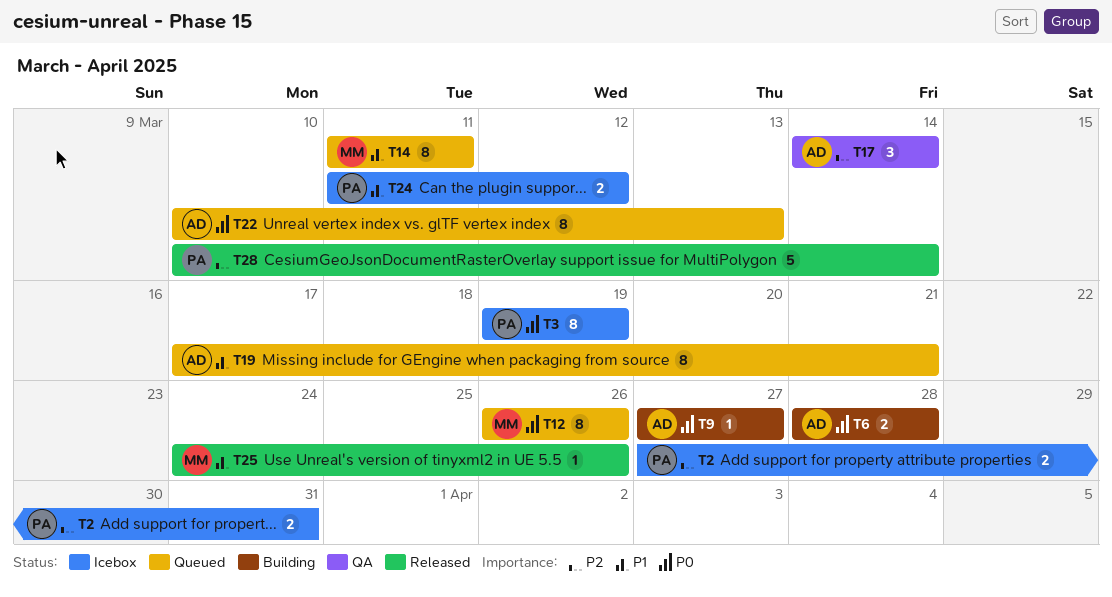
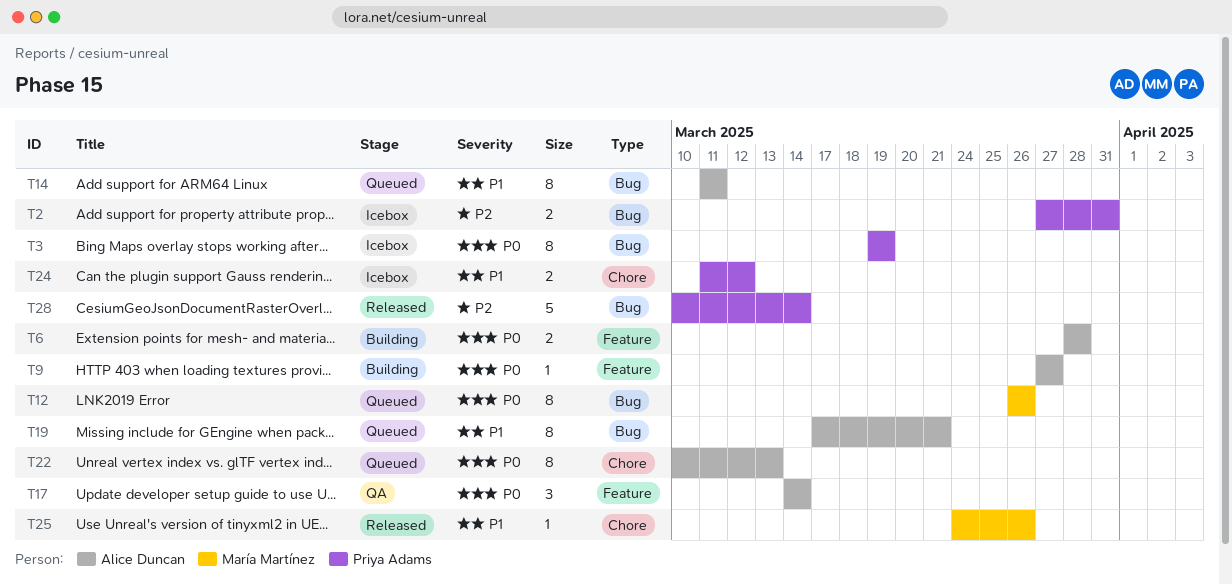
T14, owner: María Martínez -> Alice Duncan
T17, priority: P2 -> P0

